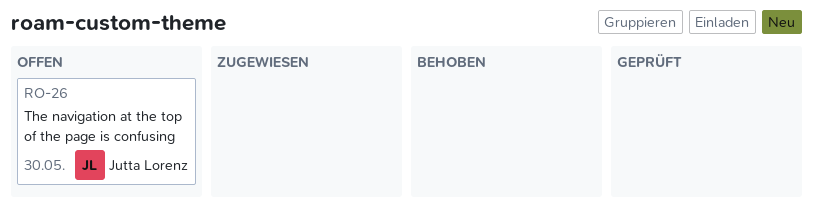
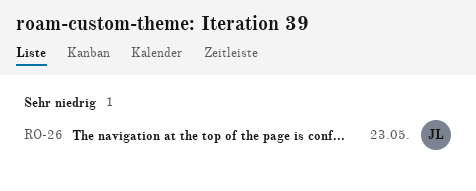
RO-26, due: May 30 -> May 23

